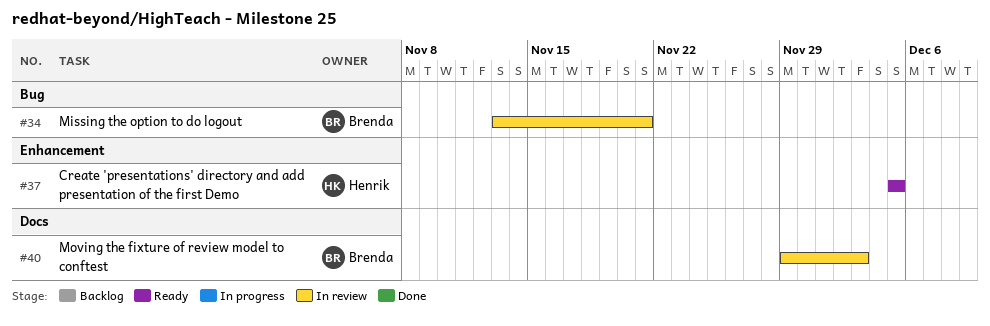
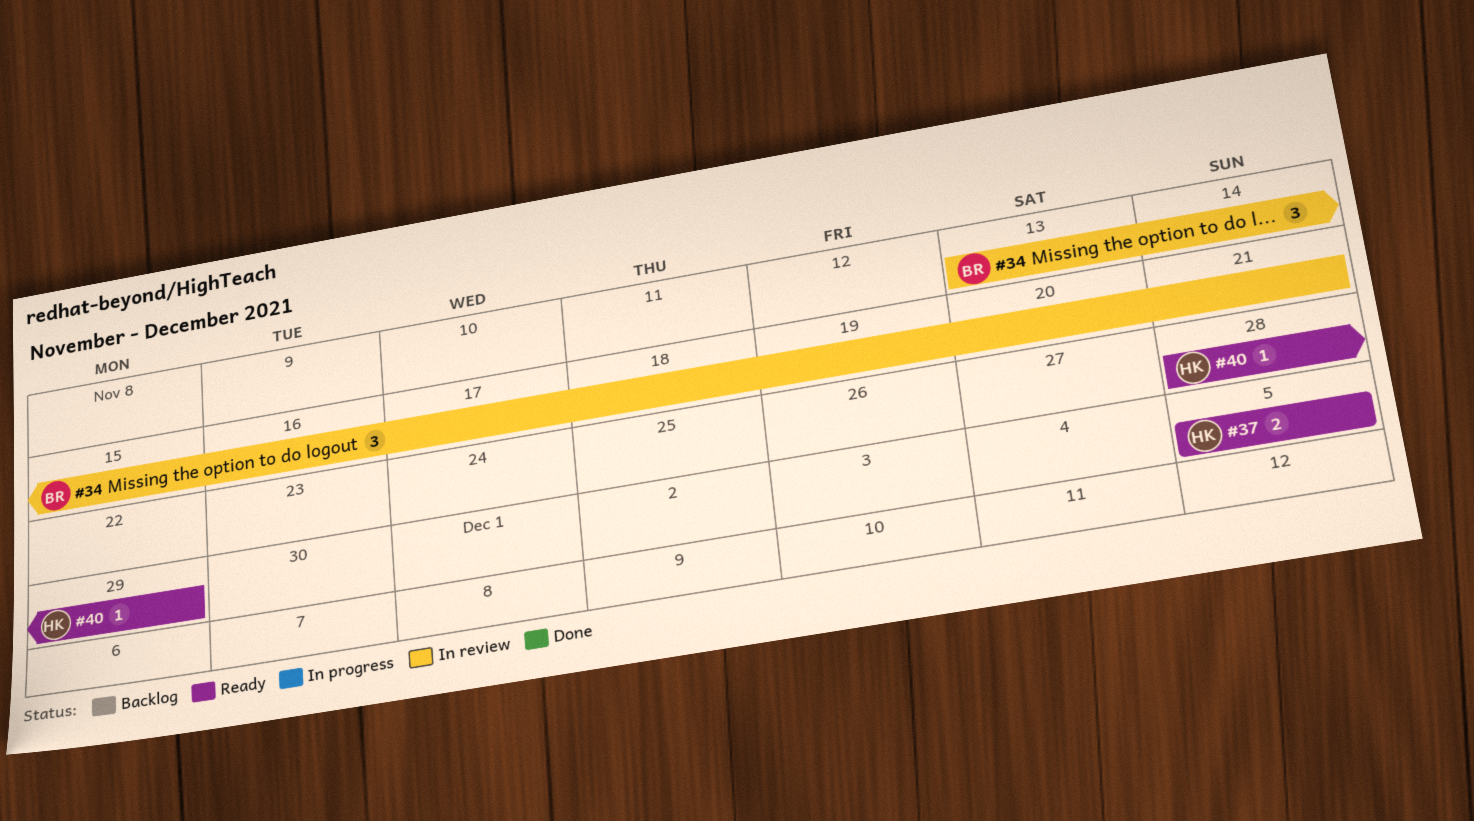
#40, status: In review -> Ready
#40, owner: Brenda -> Henrik
#40, start: Nov 29 -> Nov 28
#40, due: Dec 3 -> Nov 29

